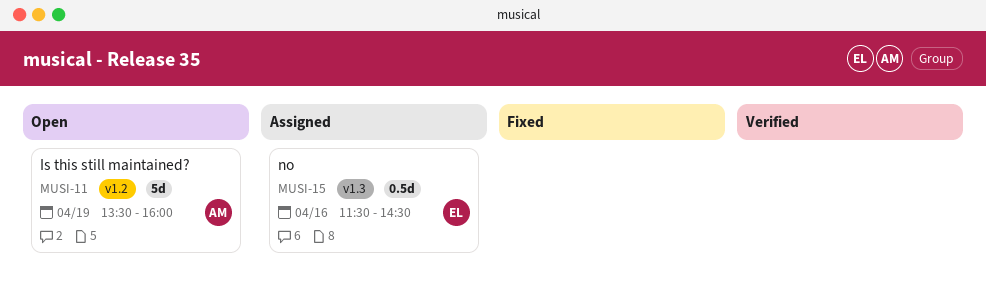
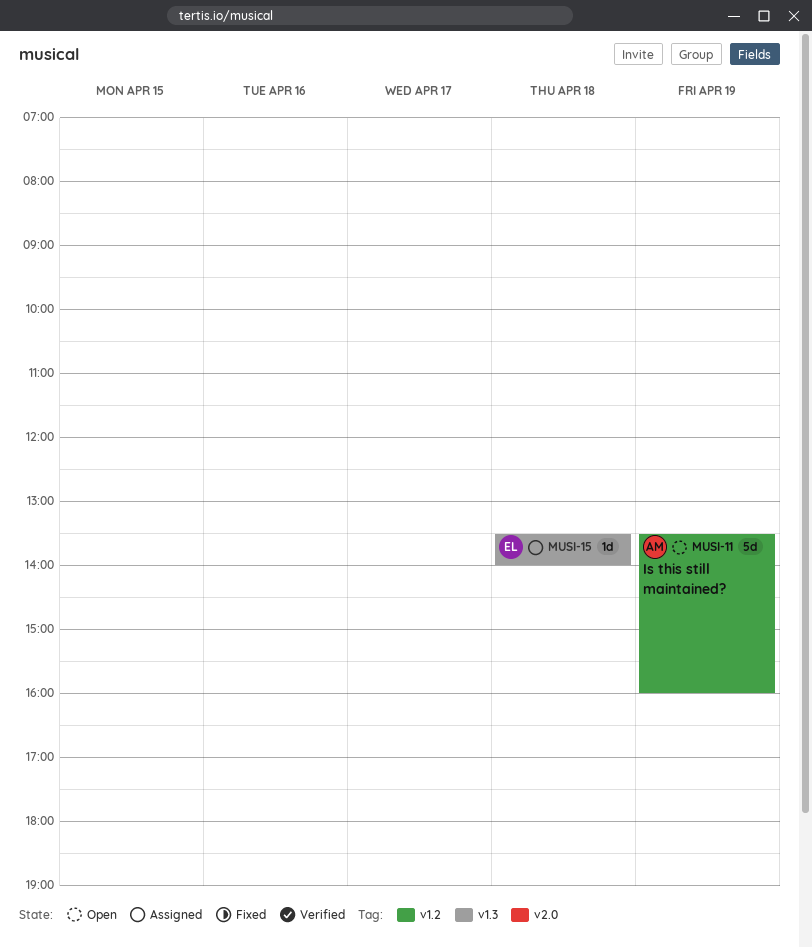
MUSI-15, estimate: 0.5d -> 1d
MUSI-15, day: Apr 16 -> Apr 18
MUSI-15, begins: 11:30 -> 13:30
MUSI-15, ends: 14:30 -> 14:00

